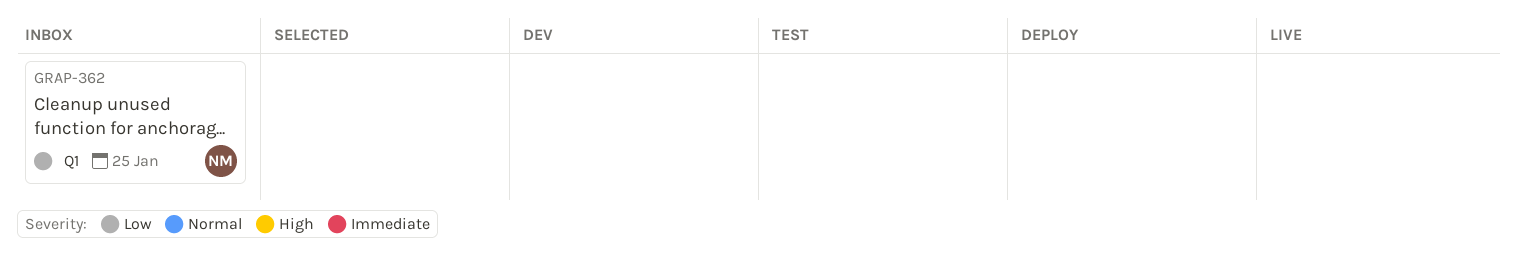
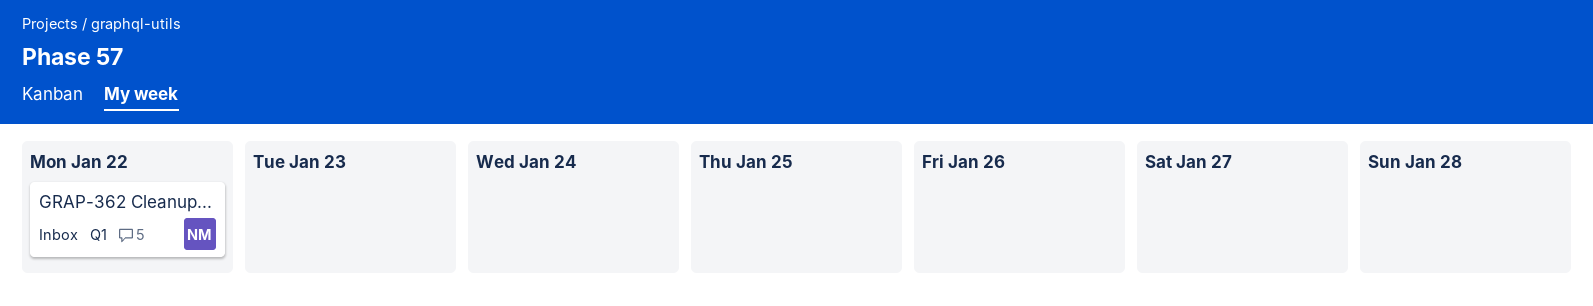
GRAP-362, due: Jan 25 -> Jan 22

